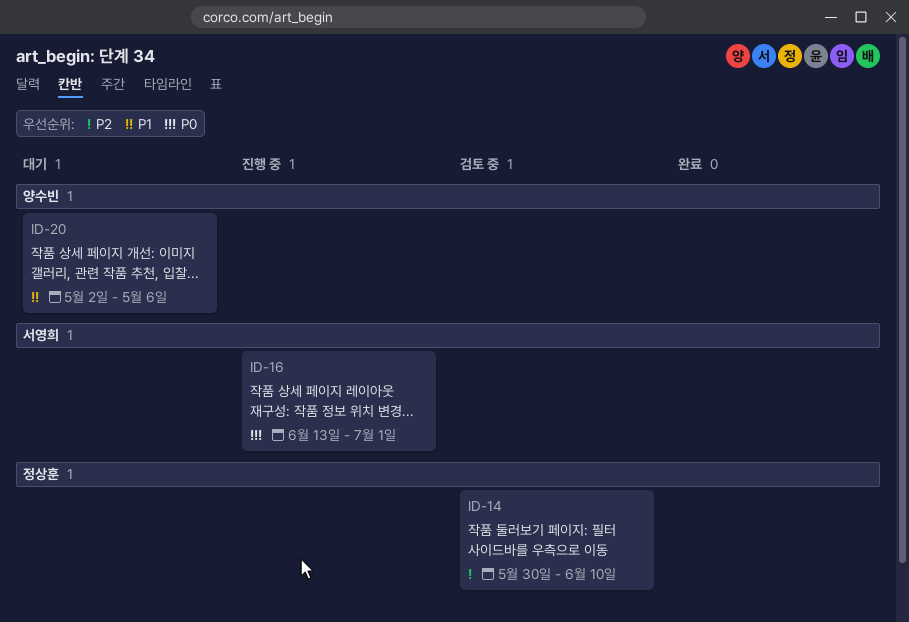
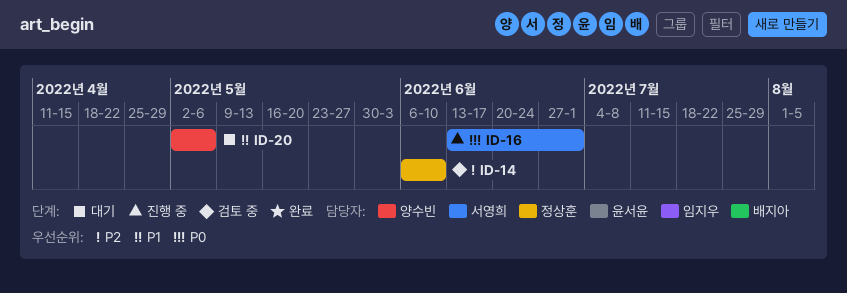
ID-14, start: May 30 -> Jun 6

